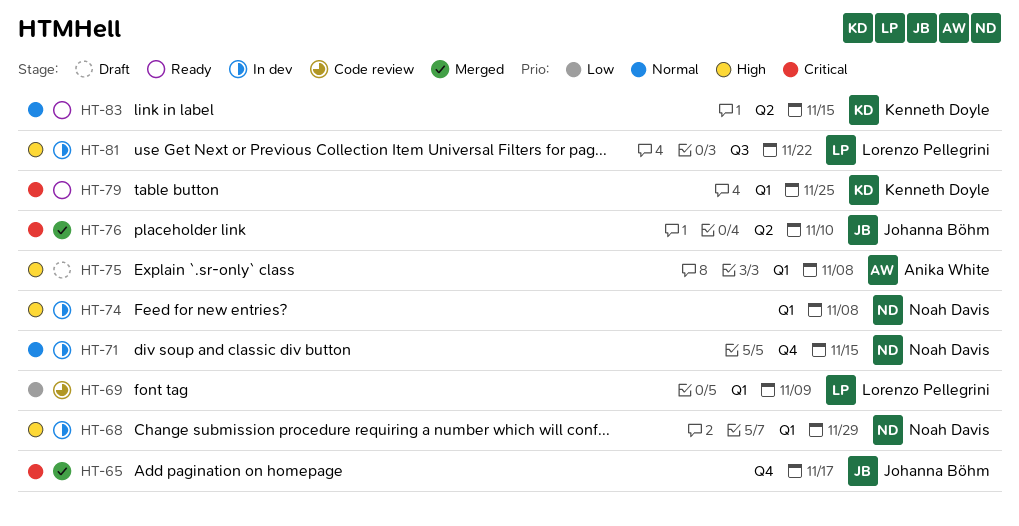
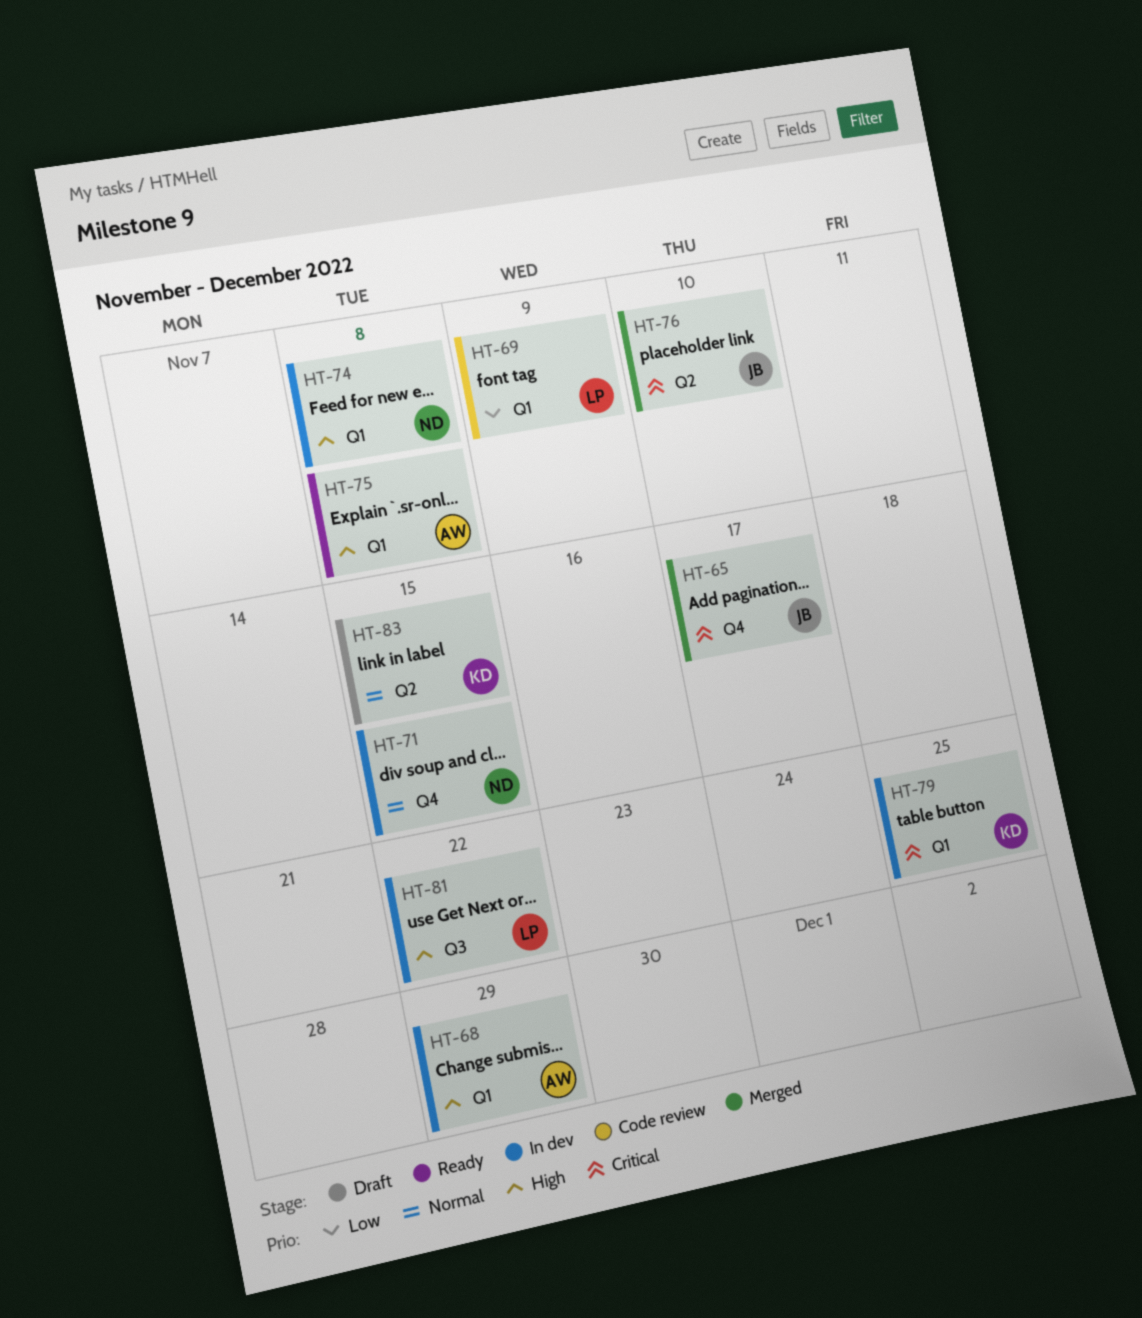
HT-68, owner: Noah Davis -> Anika White
HT-75, status: Draft -> Ready
HT-79, status: Ready -> In dev
HT-83, status: Ready -> Draft

